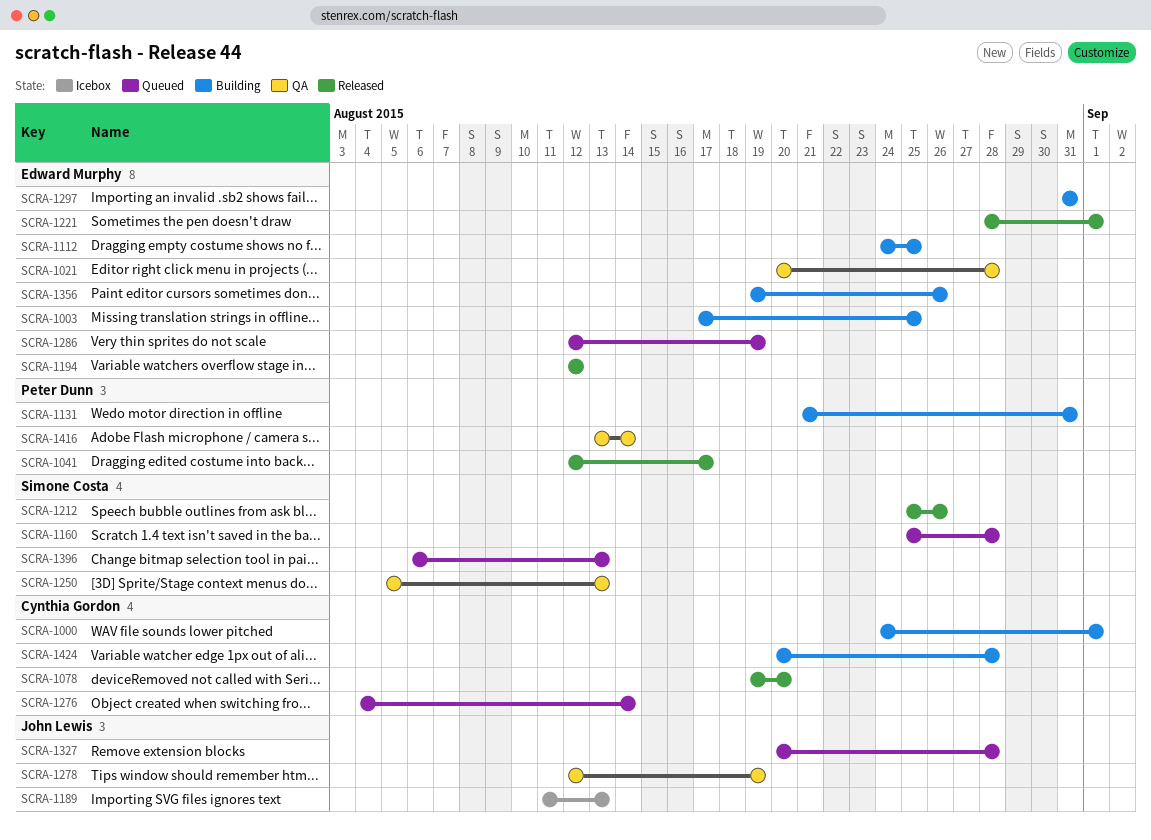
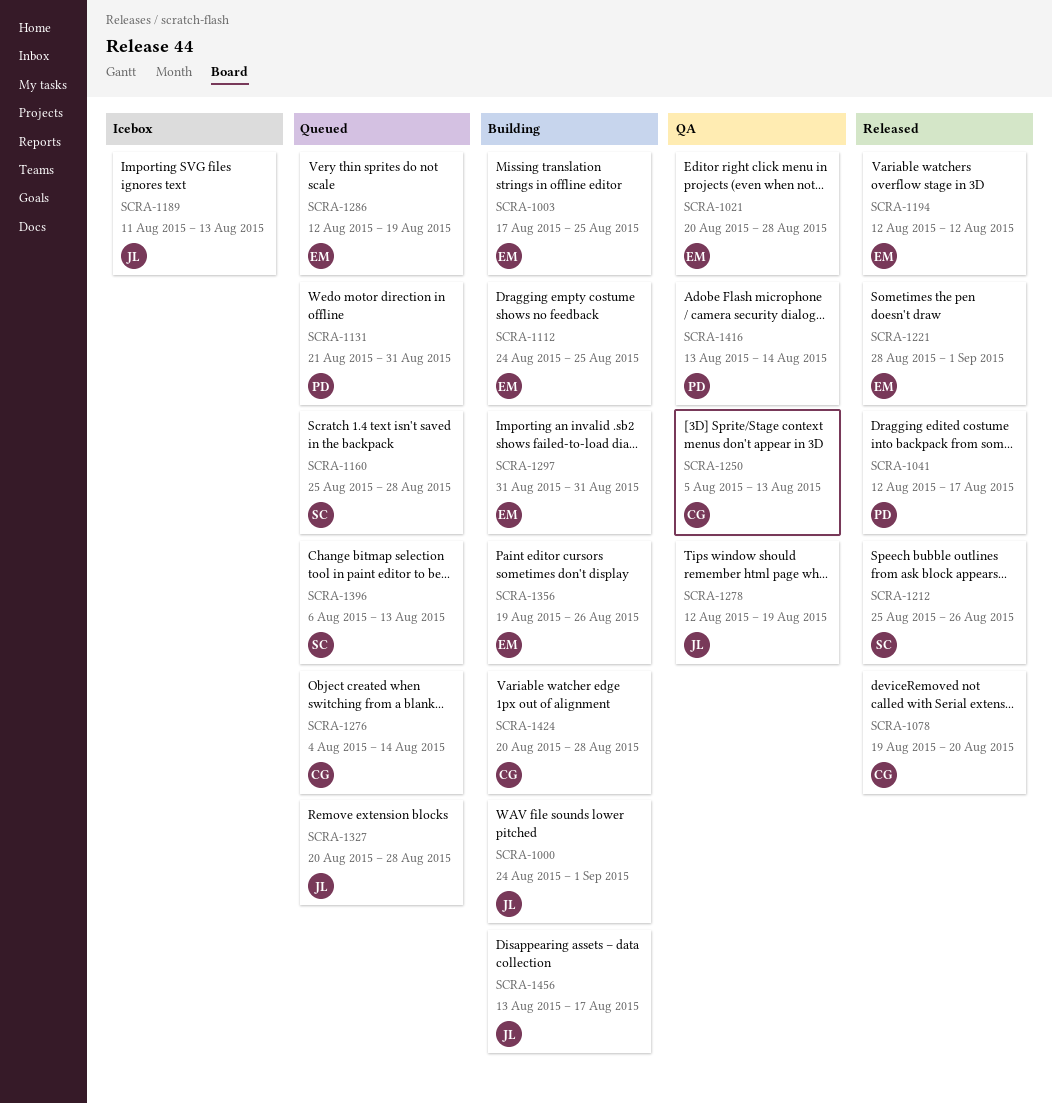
SCRA-1000, owner: Cynthia Gordon -> John Lewis
SCRA-1131, status: Building -> Queued
SCRA-1250, owner: Simone Costa -> Cynthia Gordon
SCRA-1456: none -> present

